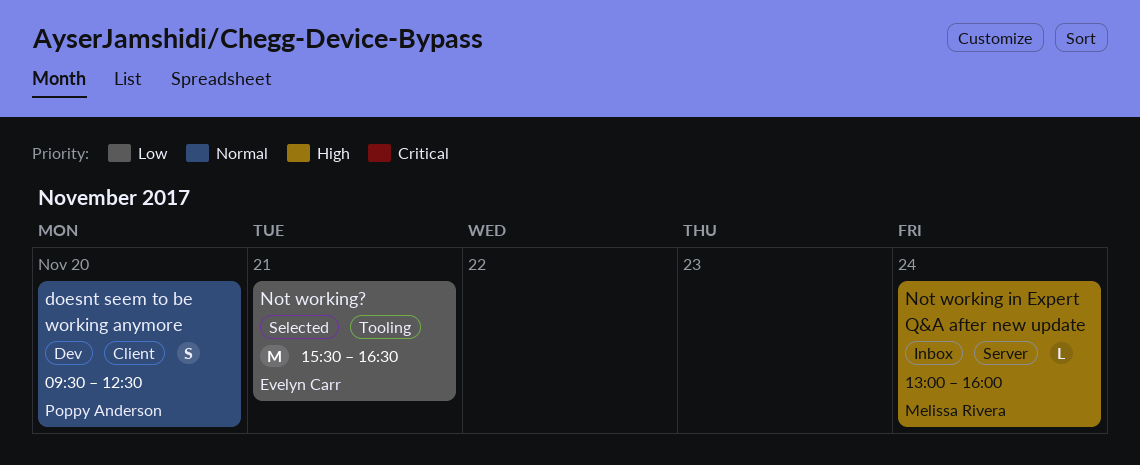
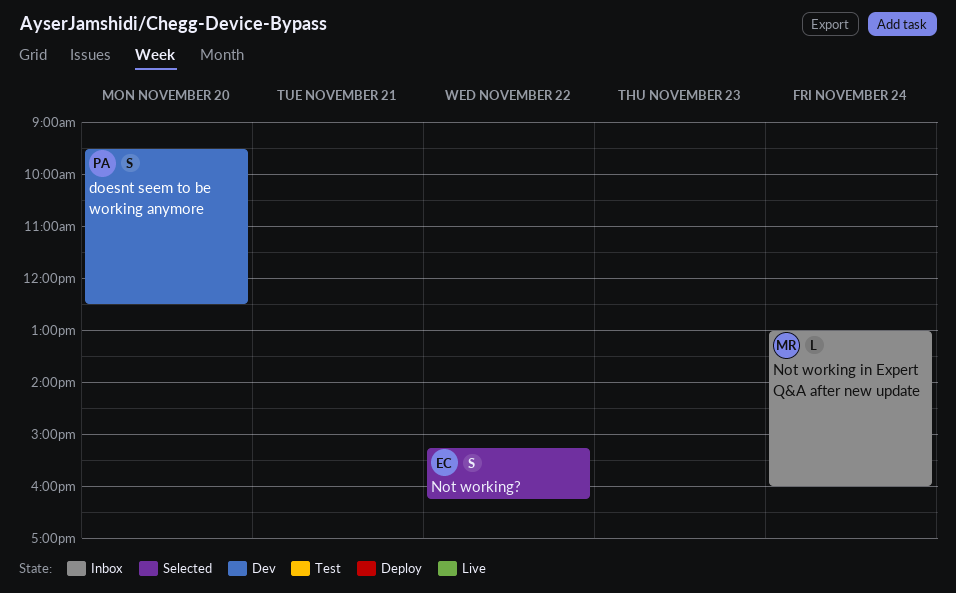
Not working?, estimate: M -> S
Not working?, day: Nov 21 -> Nov 22
Not working?, begins: 15:30 -> 15:15
Not working?, ends: 16:30 -> 16:15

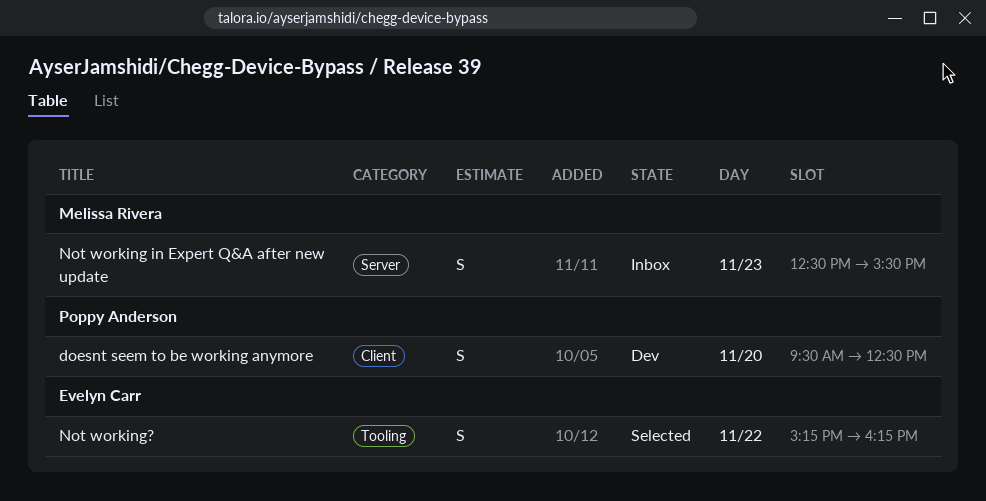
Not working in Expert Q&A after new update, estimate: L -> S
Not working in Expert Q&A after new update, day: Nov 24 -> Nov 23
Not working in Expert Q&A after new update, begins: 13:00 -> 12:30
Not working in Expert Q&A after new update, ends: 16:00 -> 15:30

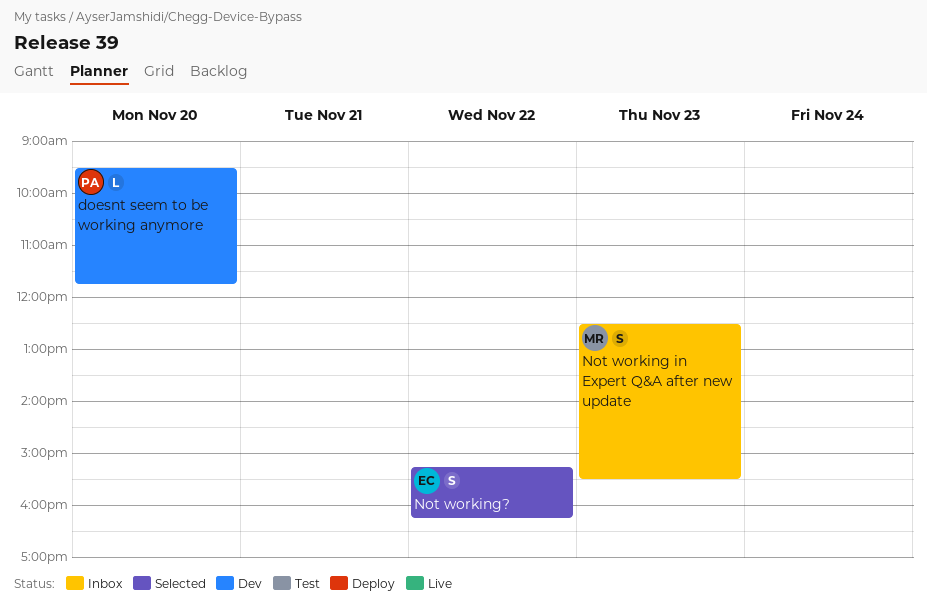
doesnt seem to be working anymore, estimate: S -> L
doesnt seem to be working anymore, ends: 12:30 -> 11:45

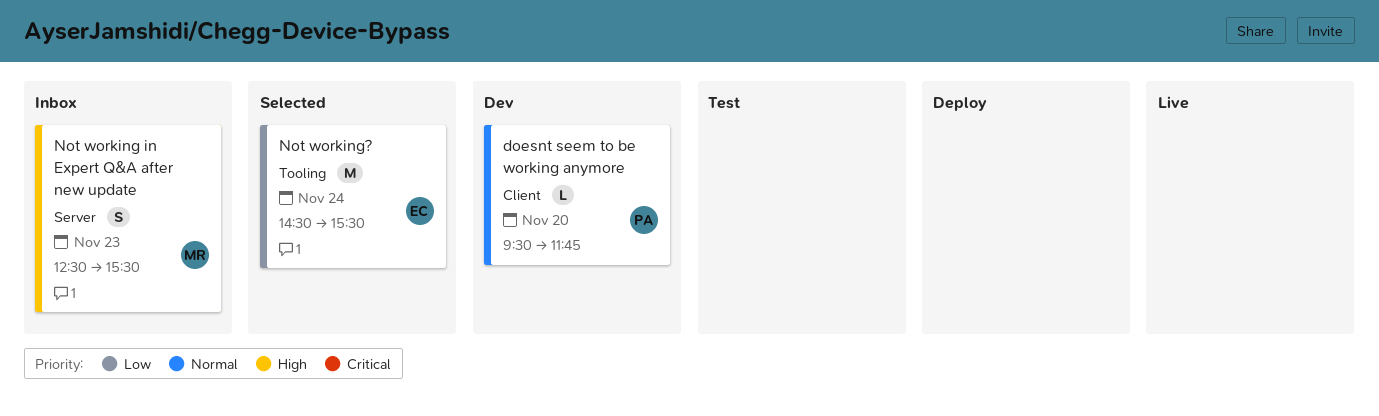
Not working?, estimate: S -> M
Not working?, day: Nov 22 -> Nov 24
Not working?, begins: 15:15 -> 14:30
Not working?, ends: 16:15 -> 15:30

